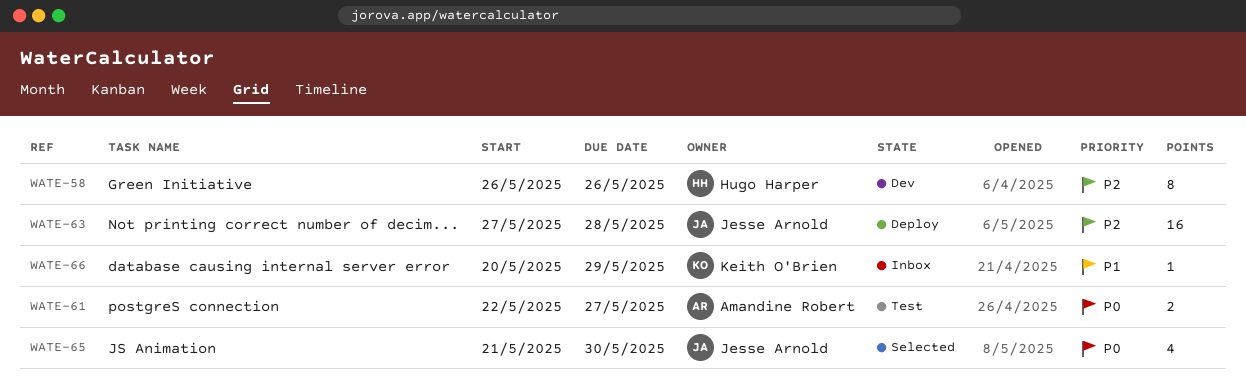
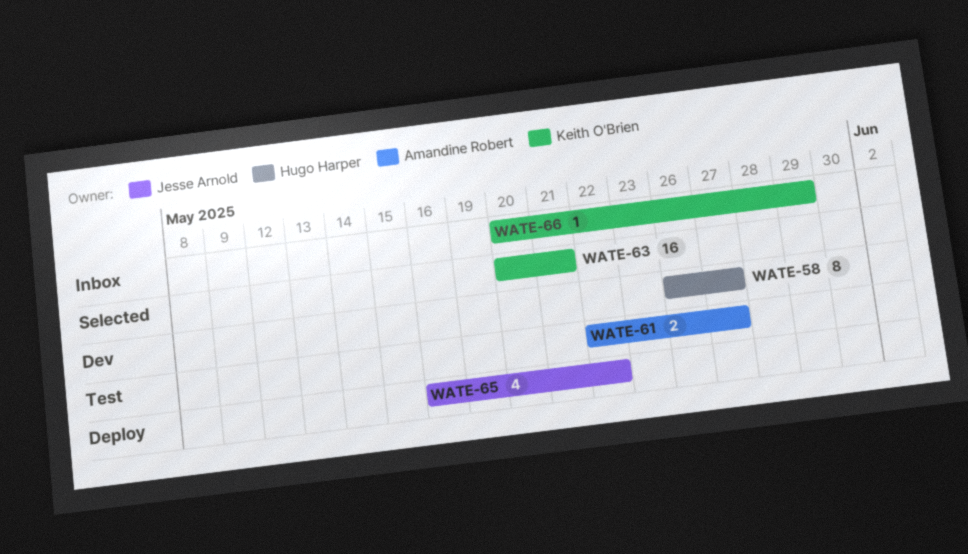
WATE-58, due: May 26 -> May 27
WATE-63, status: Deploy -> Selected
WATE-63, owner: Jesse Arnold -> Keith O'Brien
WATE-63, start: May 27 -> May 20
WATE-63, due: May 28 -> May 21
WATE-65, status: Selected -> Deploy
WATE-65, start: May 21 -> May 16
WATE-65, due: May 30 -> May 22

